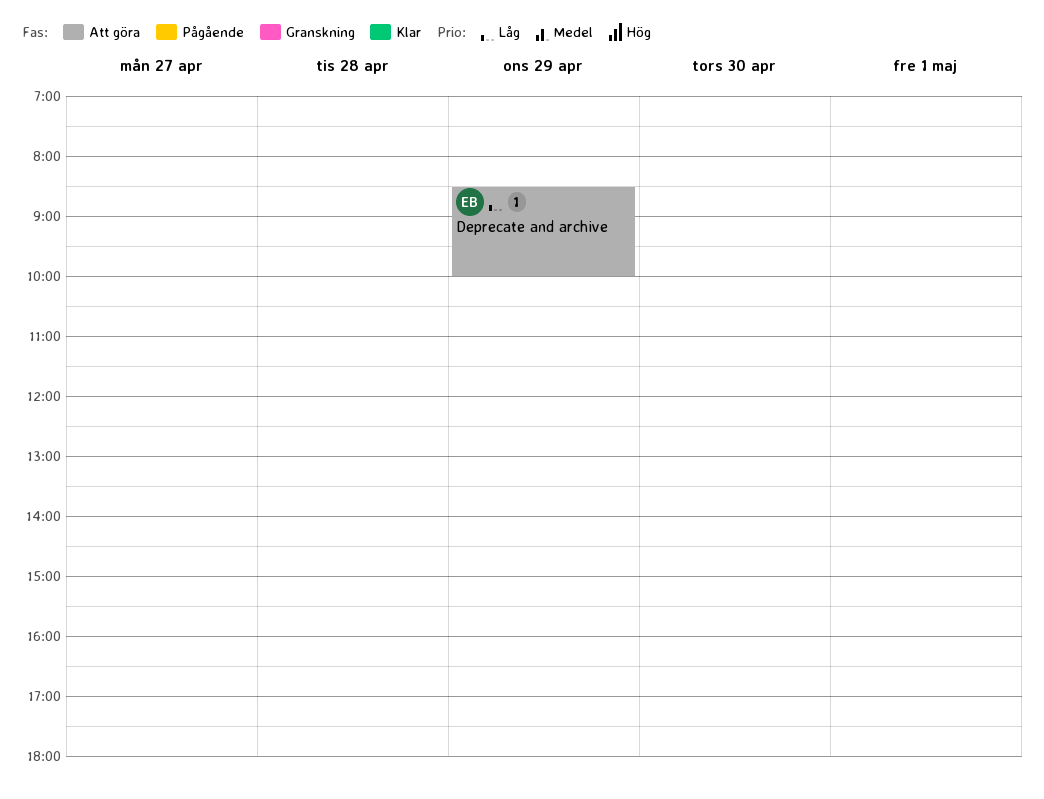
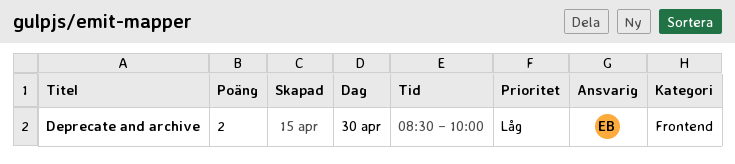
Deprecate and archive, estimate: 1 -> 2
Deprecate and archive, day: Apr 29 -> Apr 30

